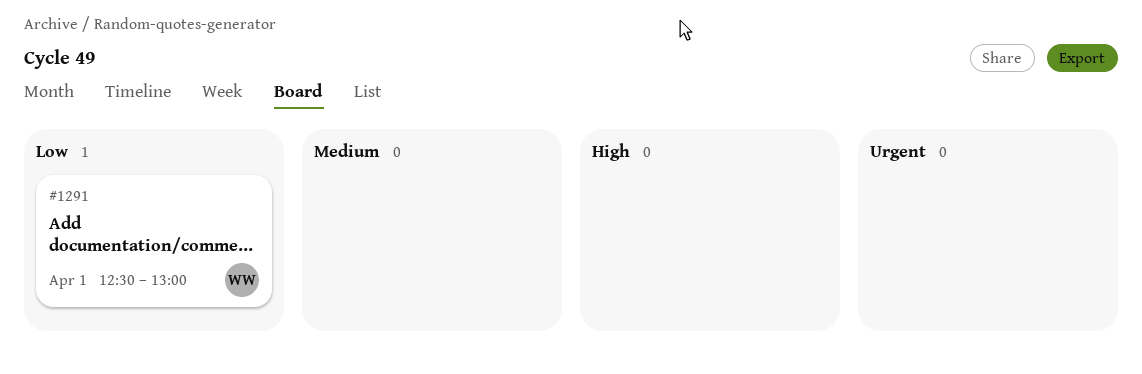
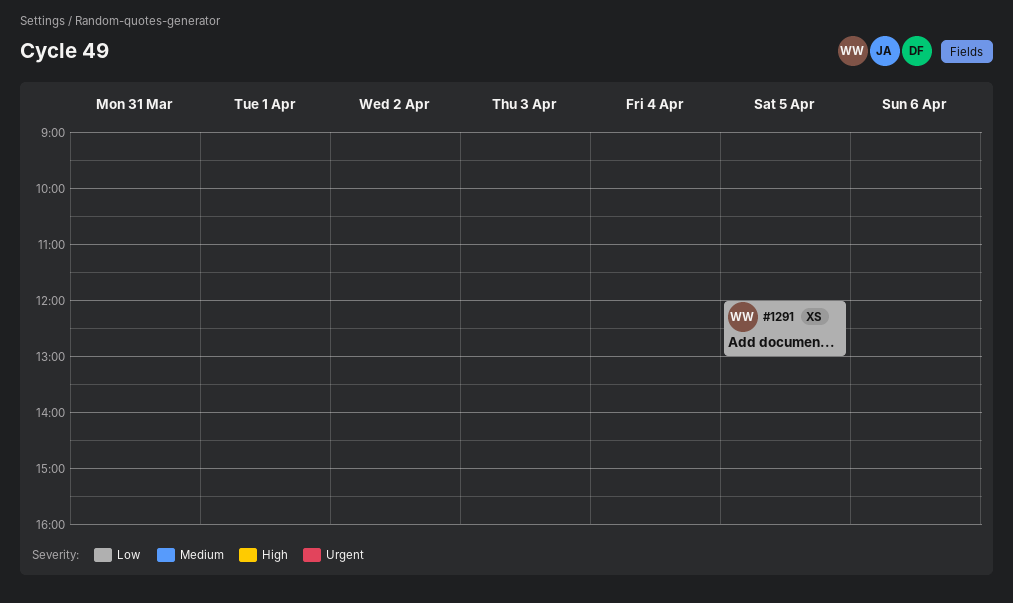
#1291, day: Apr 1 -> Apr 5
#1291, begins: 12:30 -> 12:00

